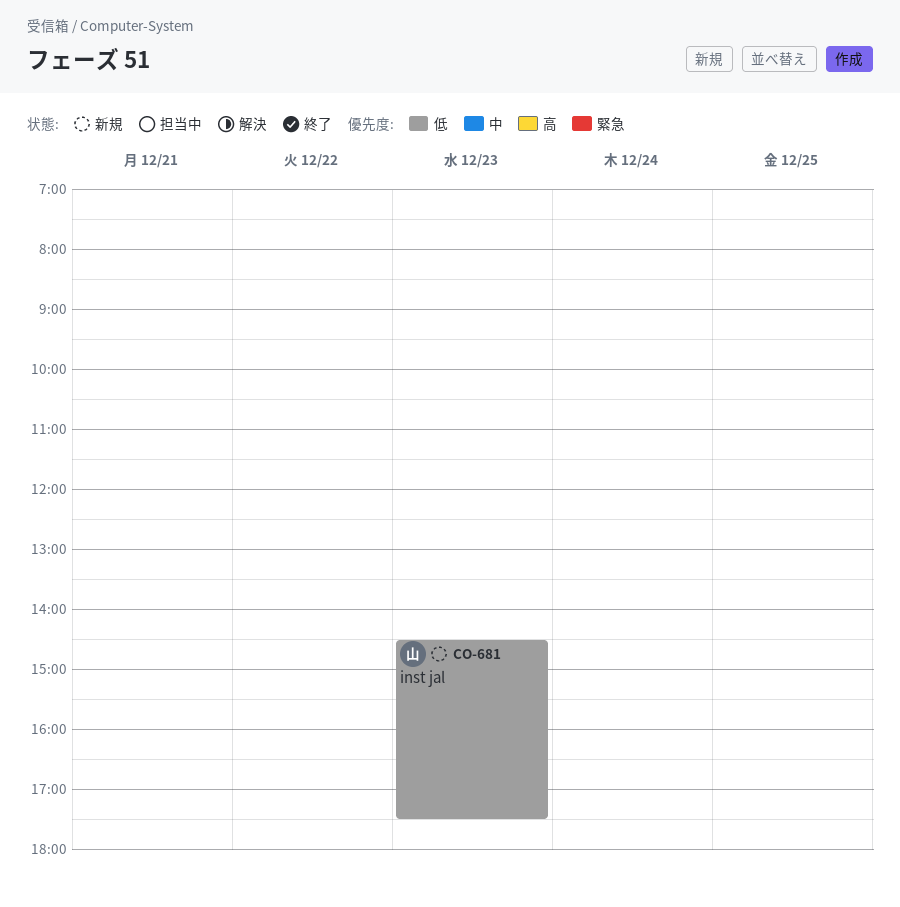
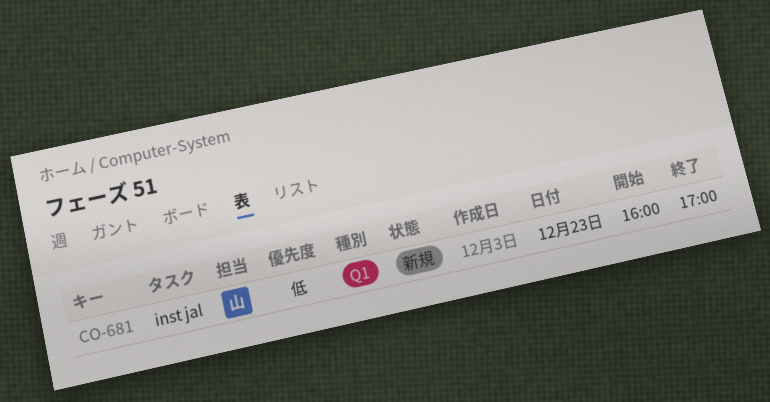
CO-681, begins: 14:30 -> 16:00
CO-681, ends: 17:30 -> 17:00

